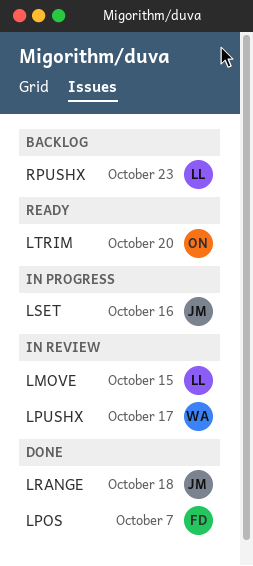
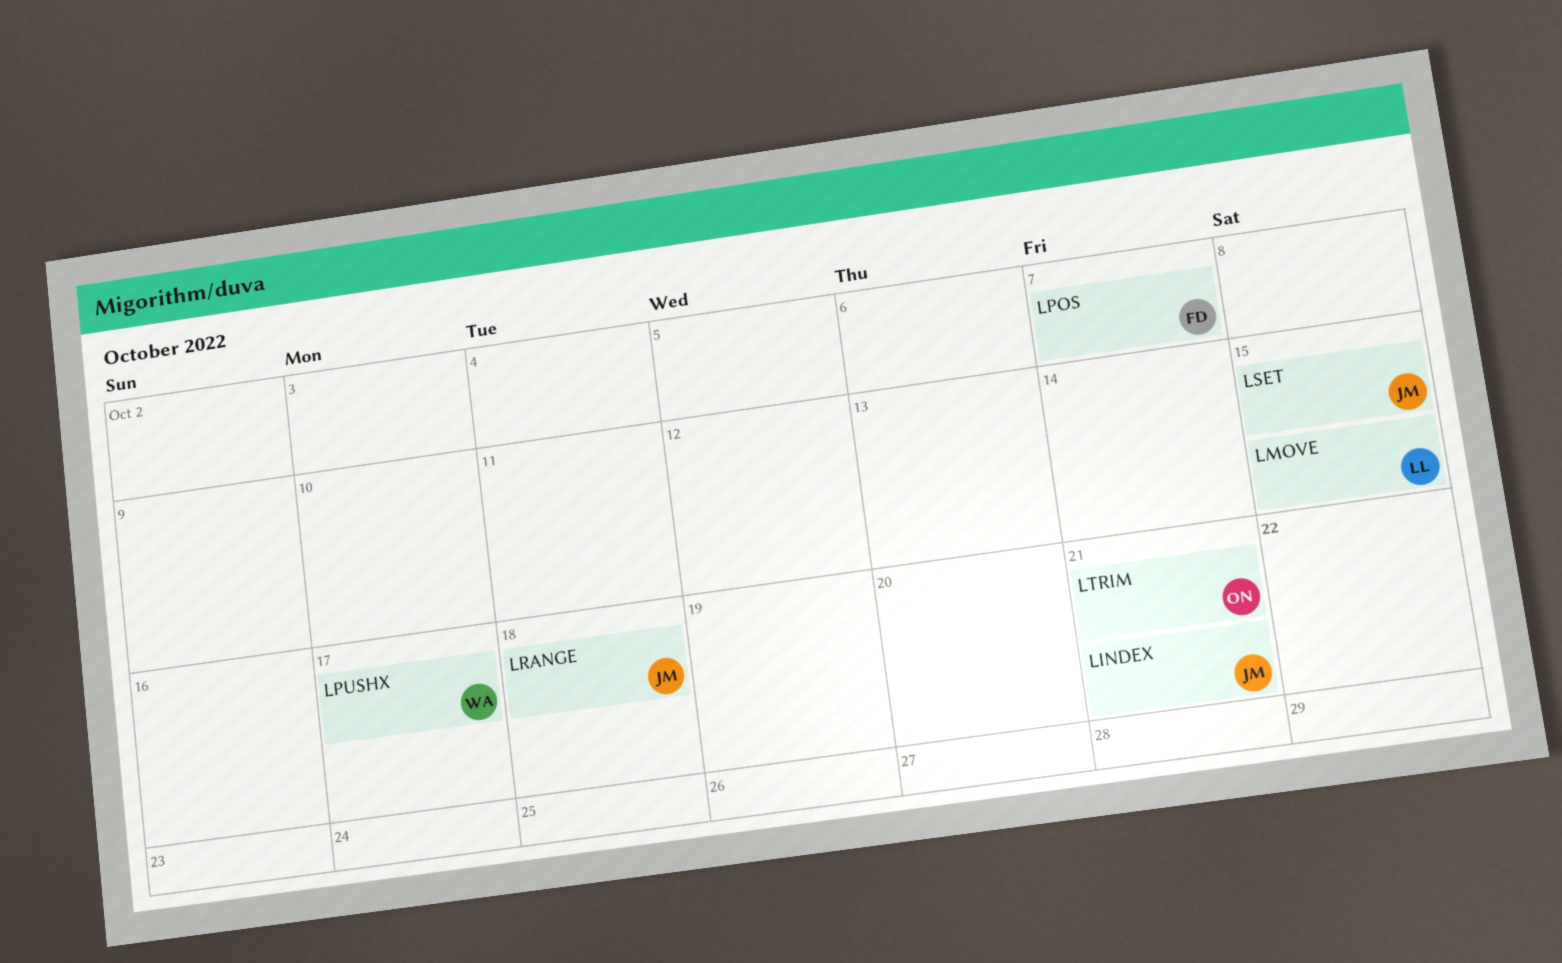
LINDEX: none -> present
LSET, due: Oct 16 -> Oct 15
LTRIM, due: Oct 20 -> Oct 21
RPUSHX: present -> none

